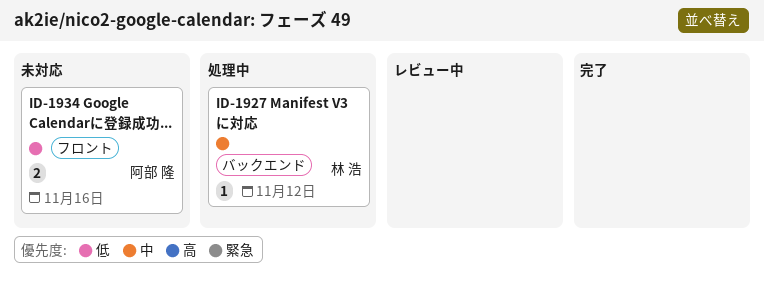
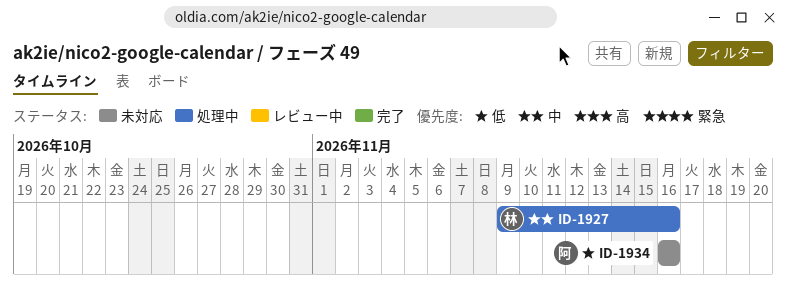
ID-1927, due: Nov 12 -> Nov 16

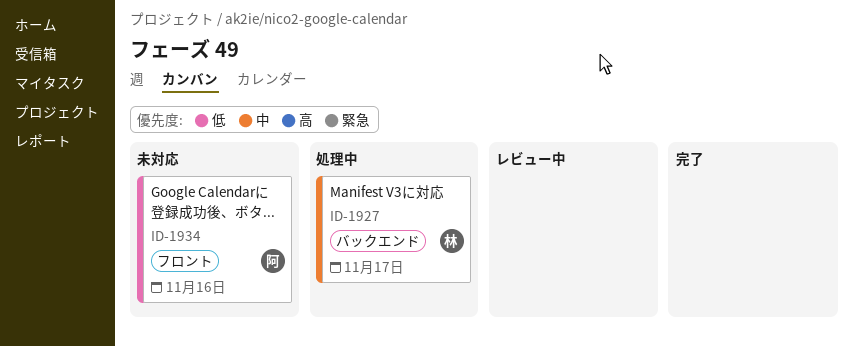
ID-1927, due: Nov 16 -> Nov 17

